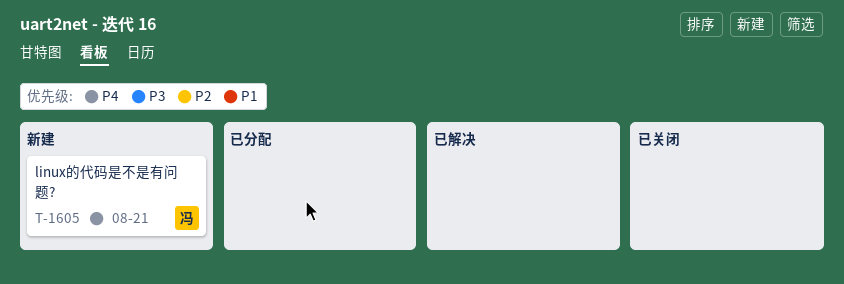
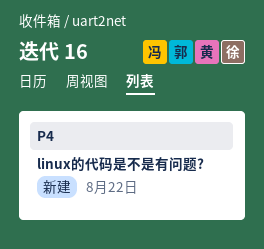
linux的代码是不是有问题?, due: Aug 21 -> Aug 22

